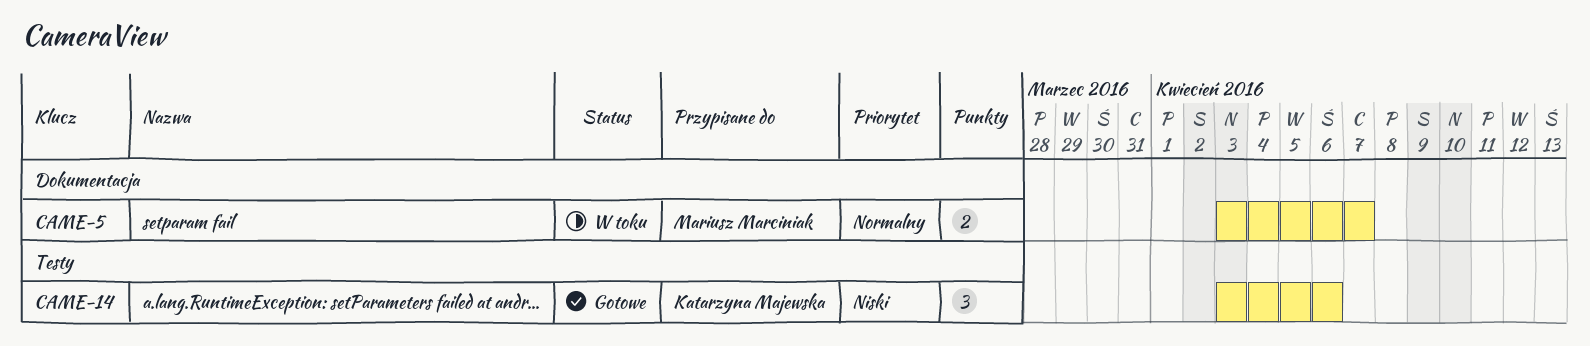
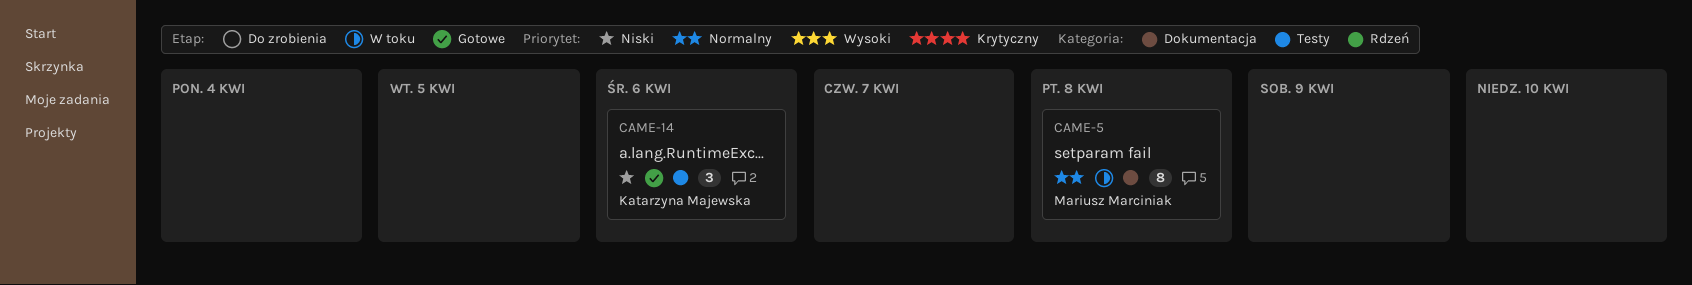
CAME-5, estimate: 2 -> 8
CAME-5, due: Apr 7 -> Apr 8

